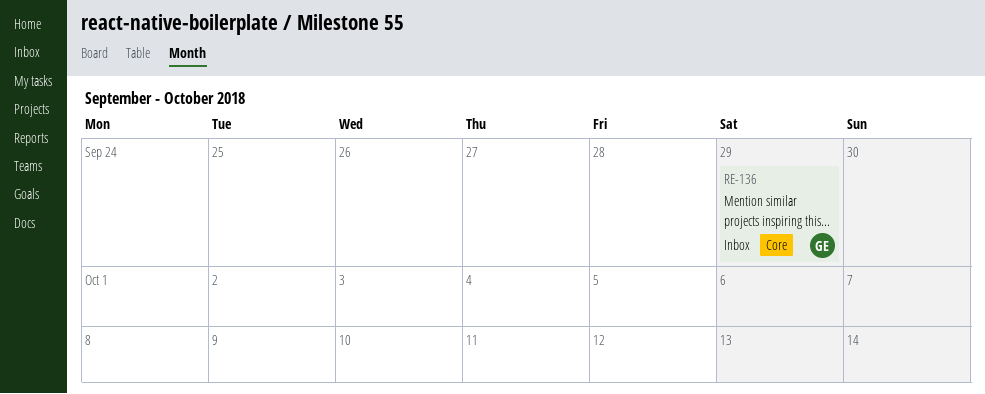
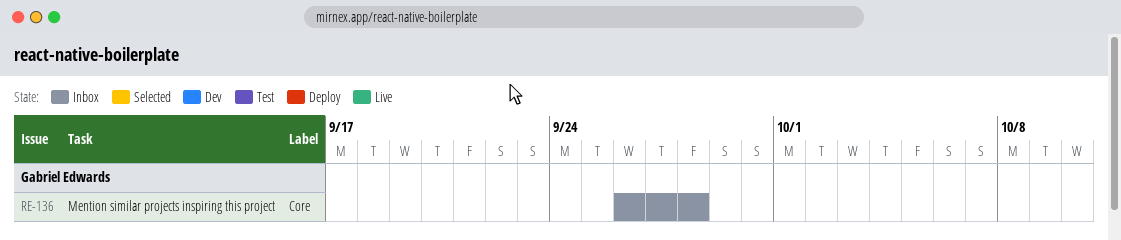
RE-136, due: Sep 29 -> Sep 28

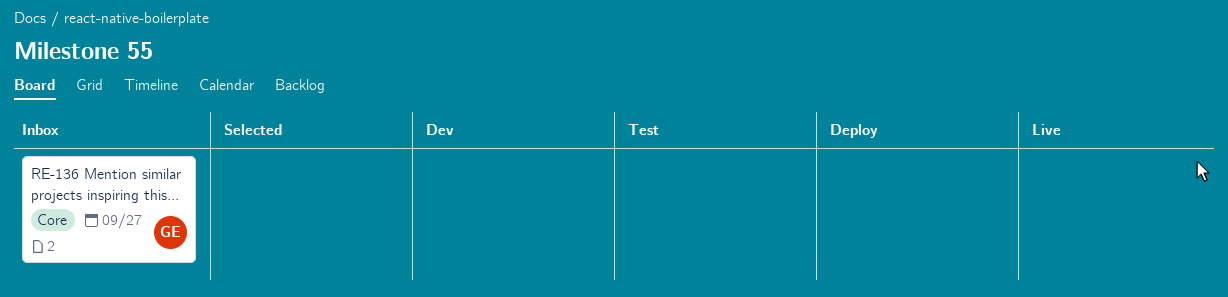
RE-136, due: Sep 28 -> Sep 27

